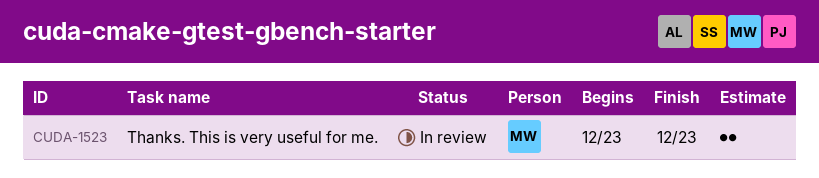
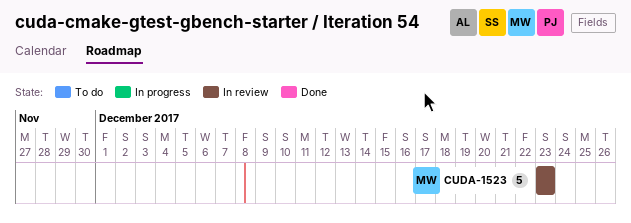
CUDA-1523, estimate: 2 -> 5

